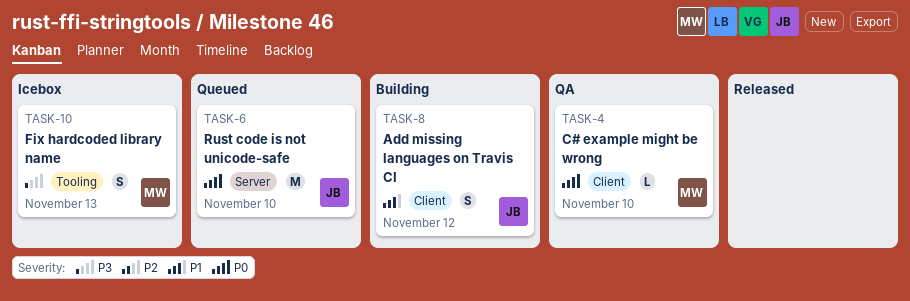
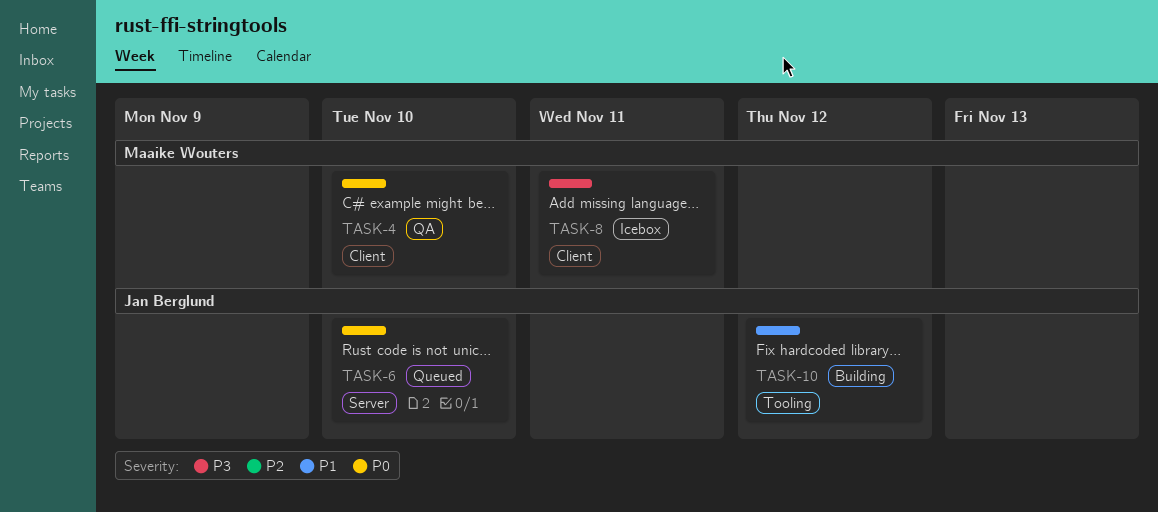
TASK-8, status: Building -> Icebox
TASK-8, owner: Jan Berglund -> Maaike Wouters
TASK-8, priority: P1 -> P3
TASK-8, due: Nov 12 -> Nov 11
TASK-10, status: Icebox -> Building
TASK-10, owner: Maaike Wouters -> Jan Berglund
TASK-10, priority: P3 -> P1
TASK-10, due: Nov 13 -> Nov 12

